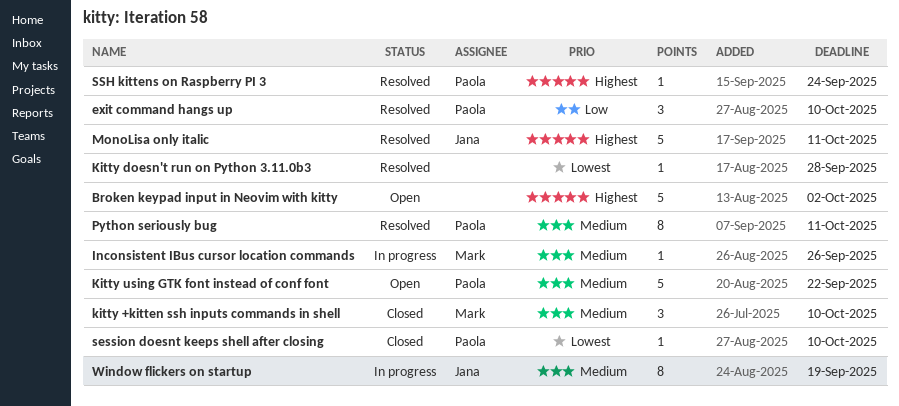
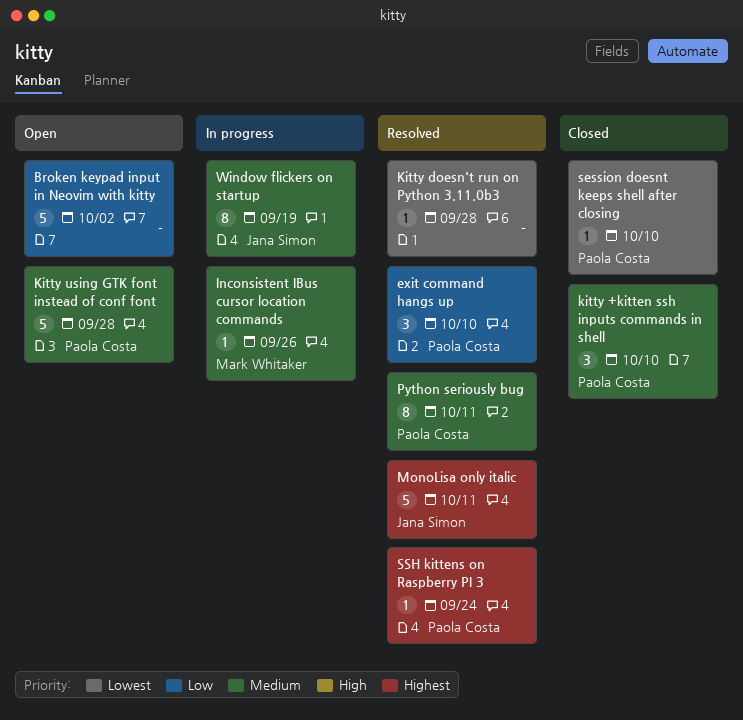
Broken keypad input in Neovim with kitty, priority: Highest -> Low
kitty +kitten ssh inputs commands in shell, owner: Mark Whitaker -> Paola Costa
Kitty using GTK font instead of conf font, due: Sep 22 -> Sep 28

